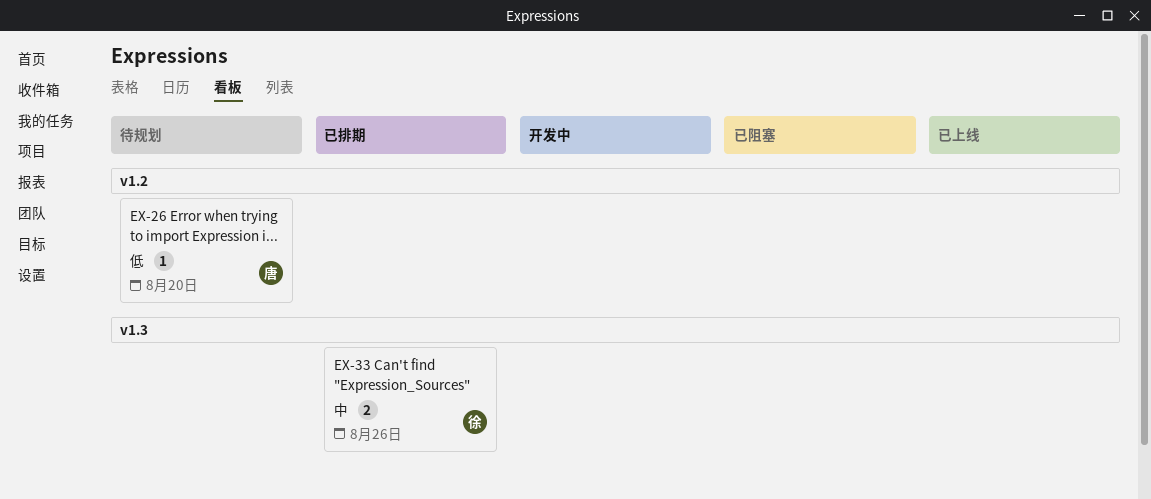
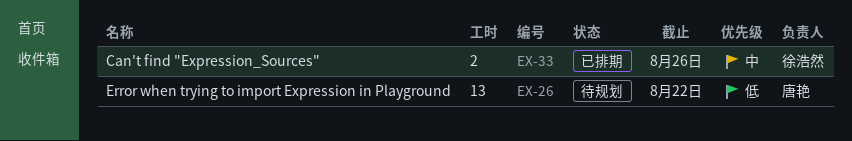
EX-26, estimate: 1 -> 13
EX-26, due: Aug 20 -> Aug 22

